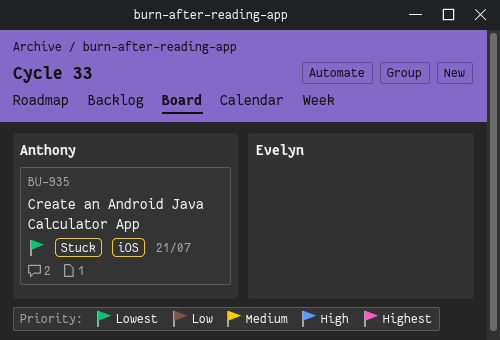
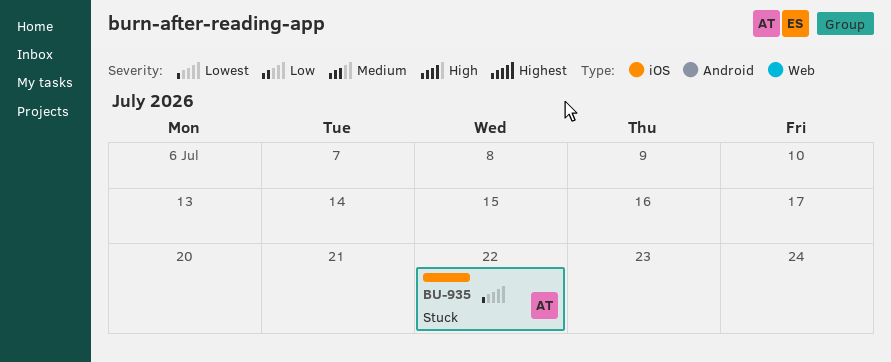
BU-935, due: Jul 21 -> Jul 22

